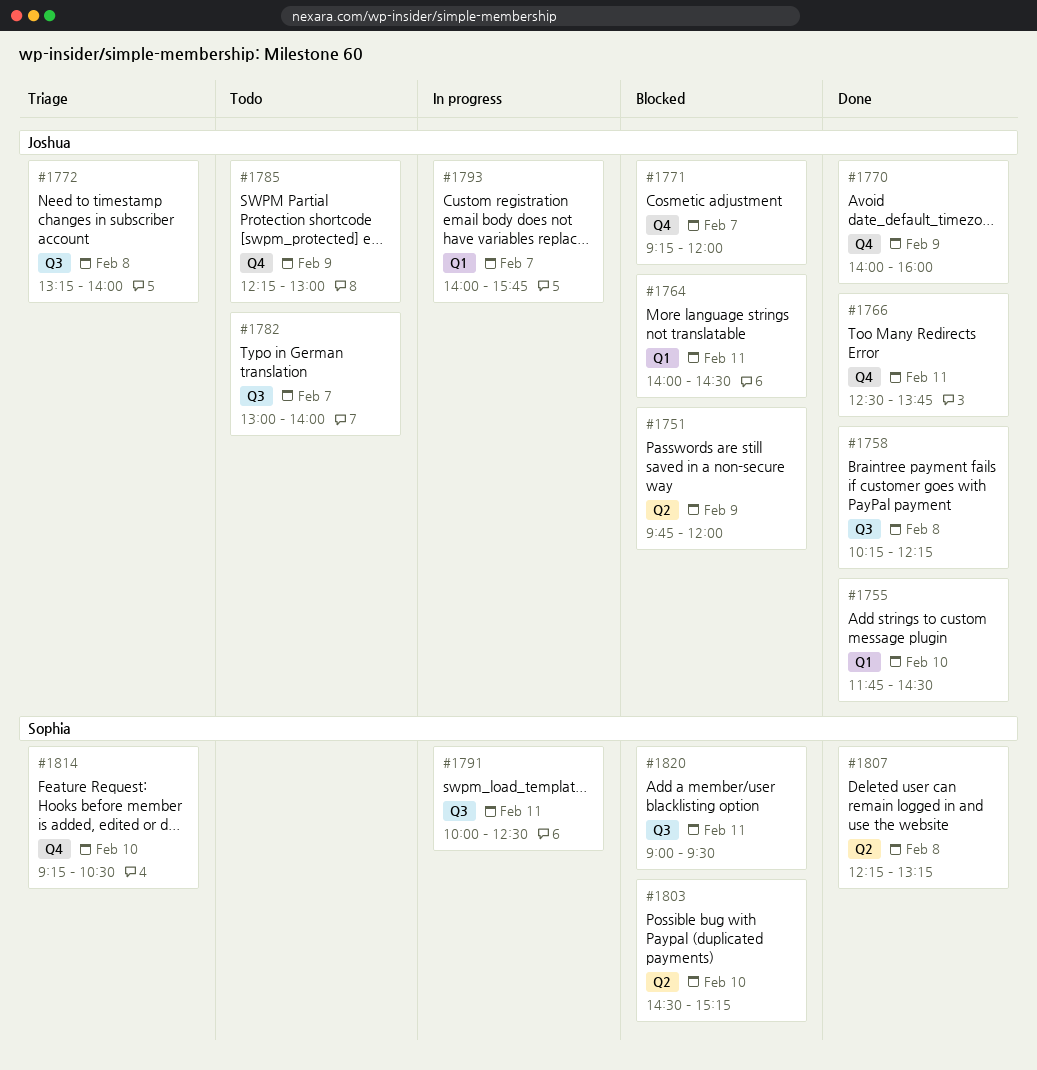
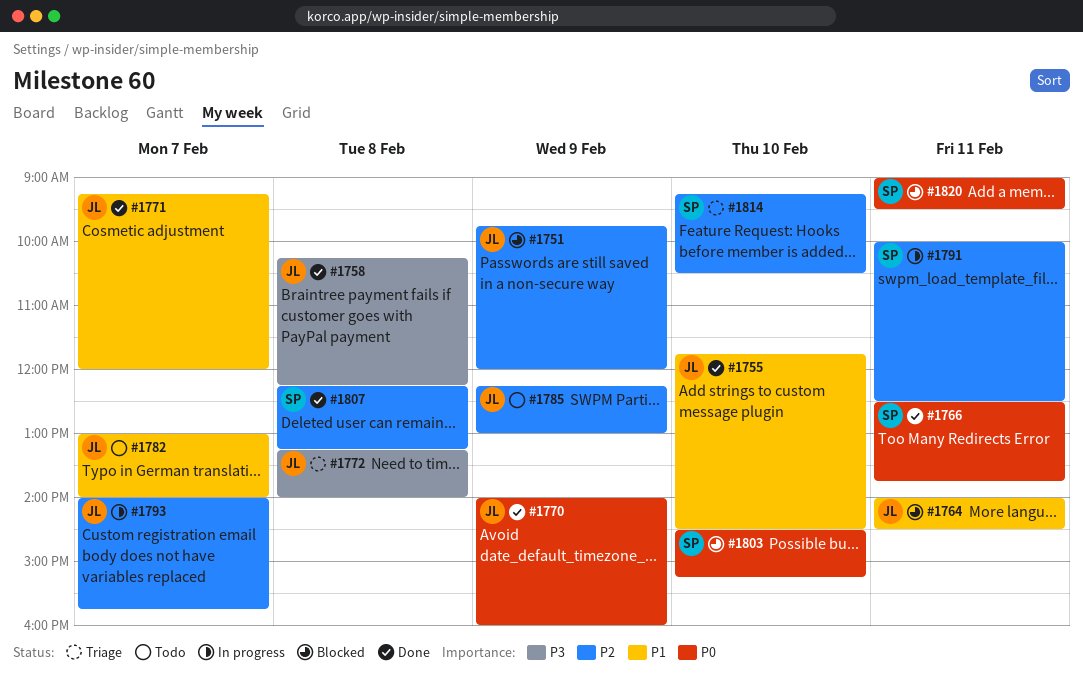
#1766, owner: Joshua -> Sophia
#1771, status: Blocked -> Done

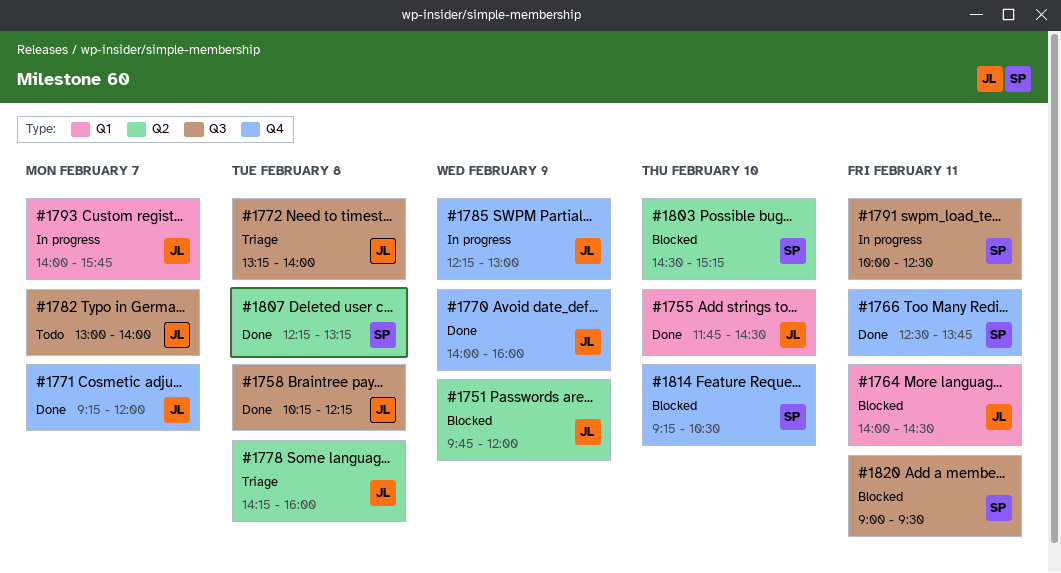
#1778: none -> present
#1785, status: Todo -> In progress
#1814, status: Triage -> Blocked

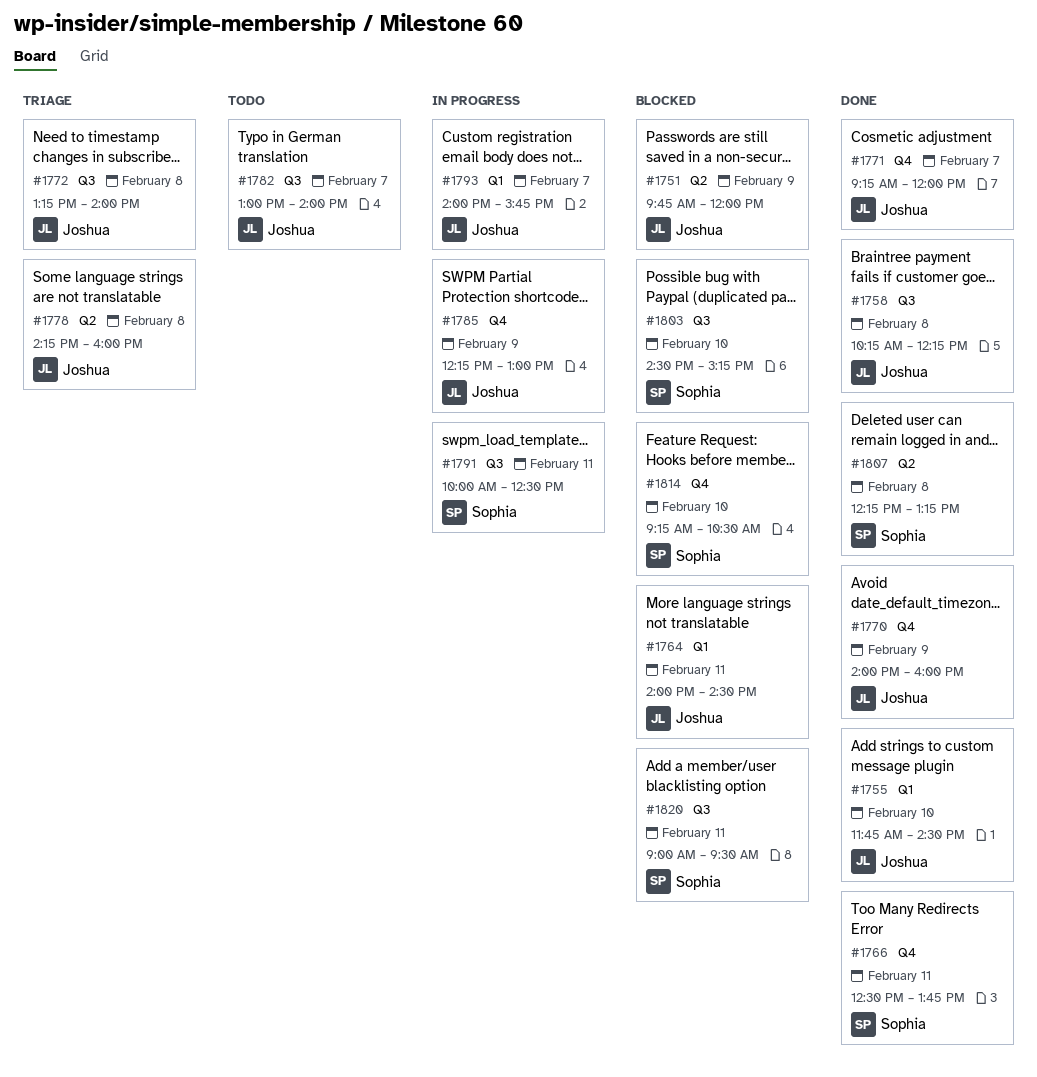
#1803, label: Q2 -> Q3

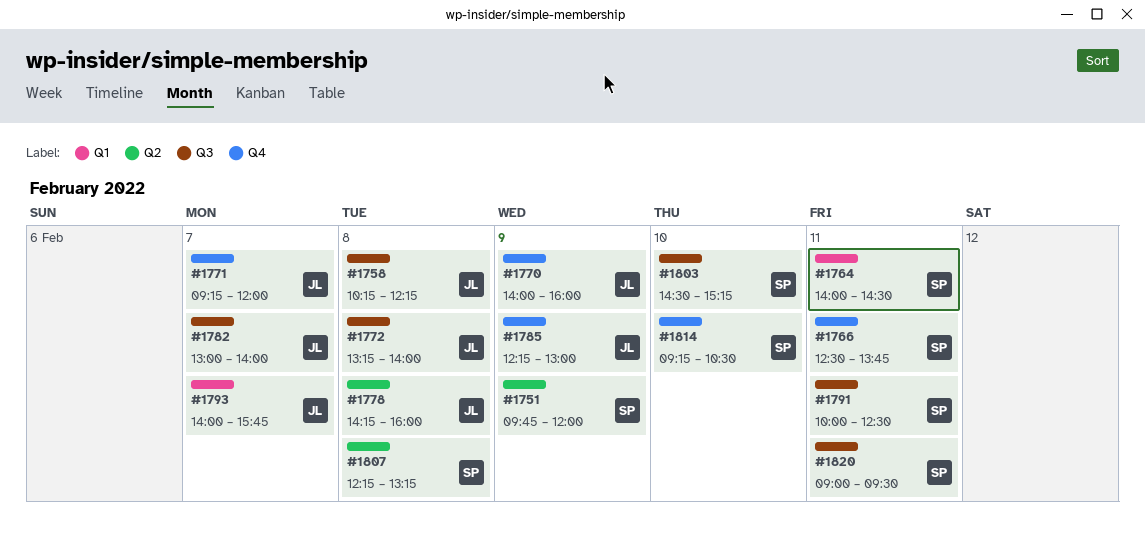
#1751, owner: Joshua -> Sophia
#1755: present -> none
#1764, owner: Joshua -> Sophia

